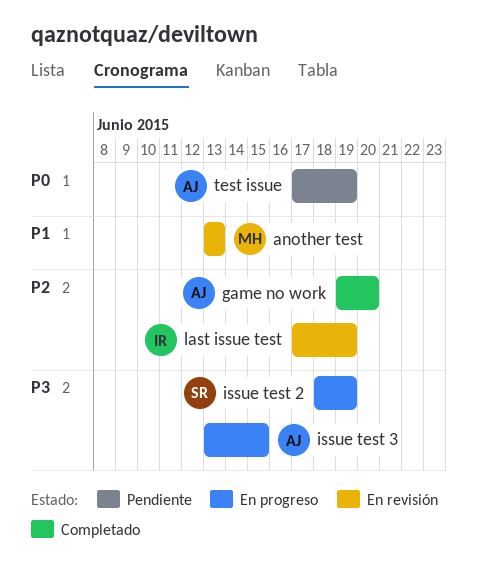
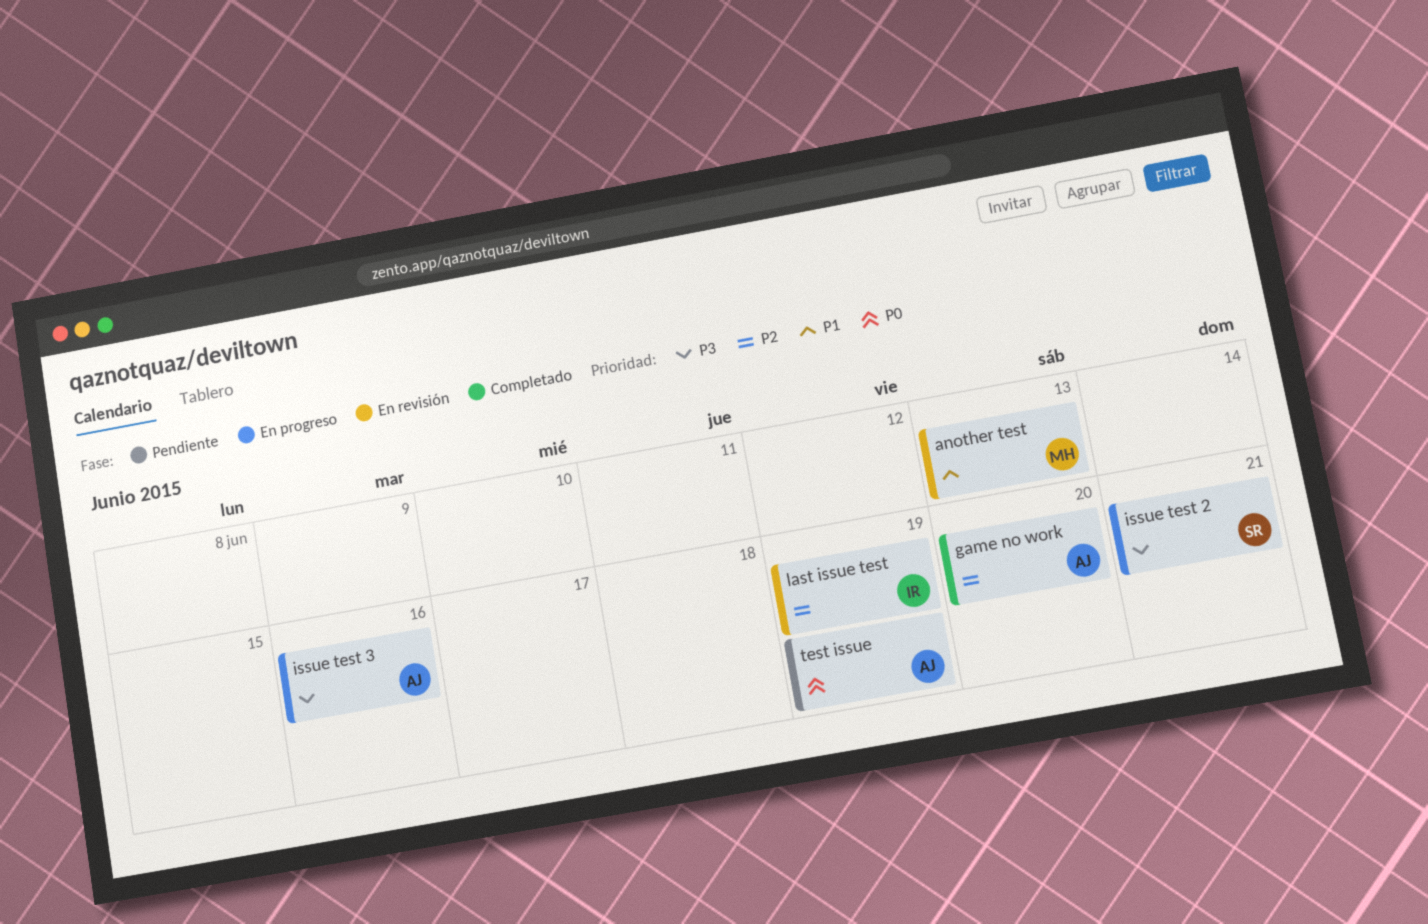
issue test 2, due: Jun 19 -> Jun 21
issue test 3, due: Jun 15 -> Jun 16

